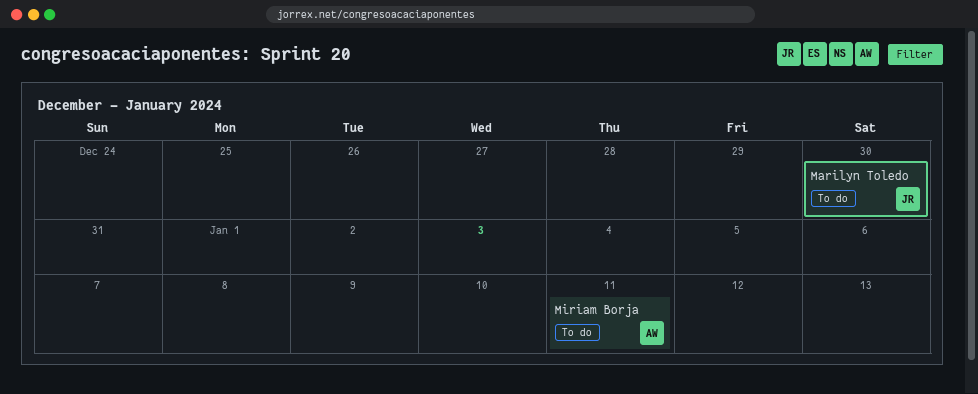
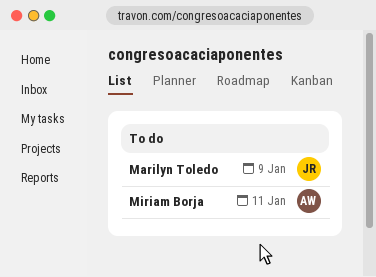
Marilyn Toledo, due: Dec 30 -> Jan 9

